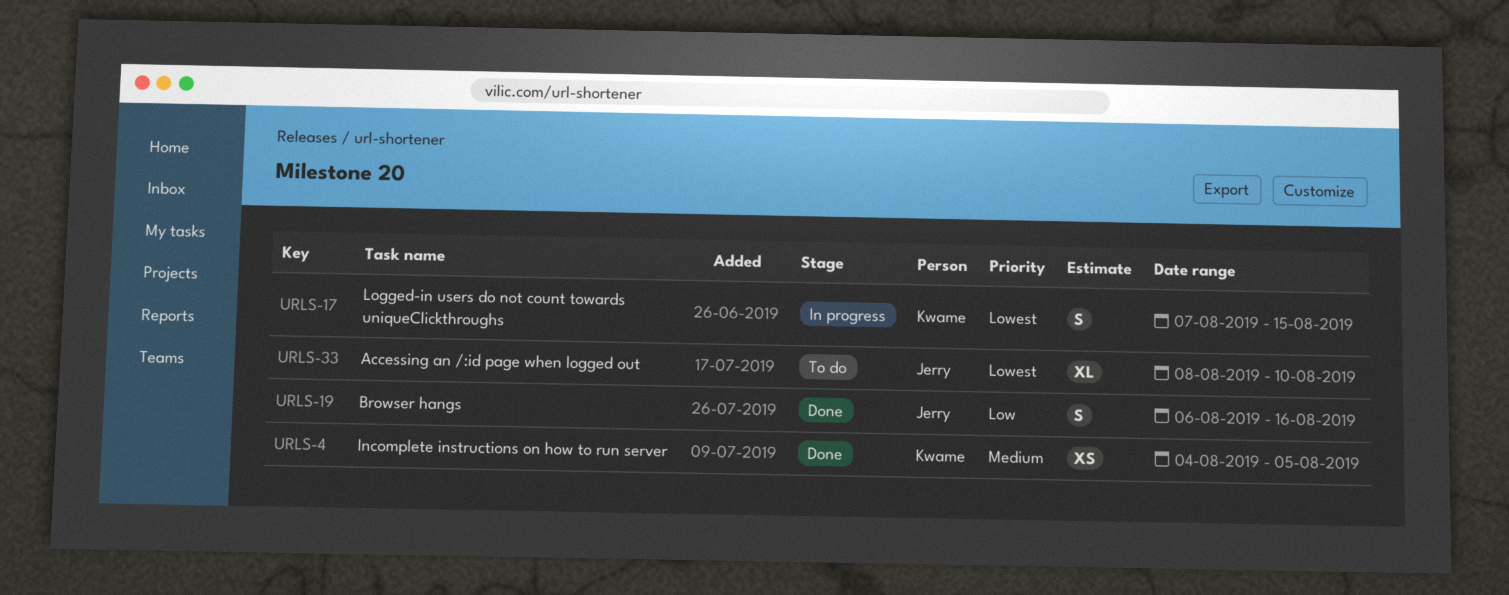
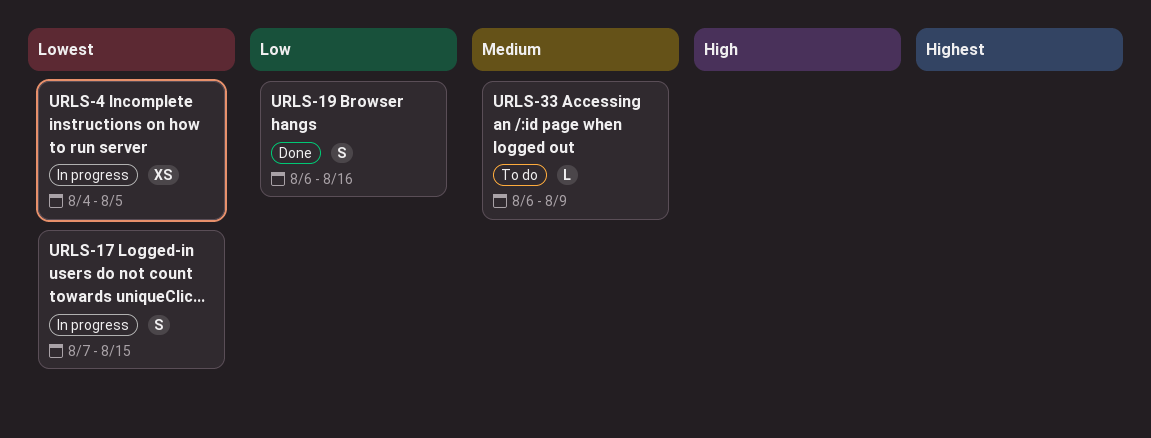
URLS-4, status: Done -> In progress
URLS-4, priority: Medium -> Lowest
URLS-33, priority: Lowest -> Medium
URLS-33, estimate: XL -> L
URLS-33, start: Aug 8 -> Aug 6
URLS-33, due: Aug 10 -> Aug 9

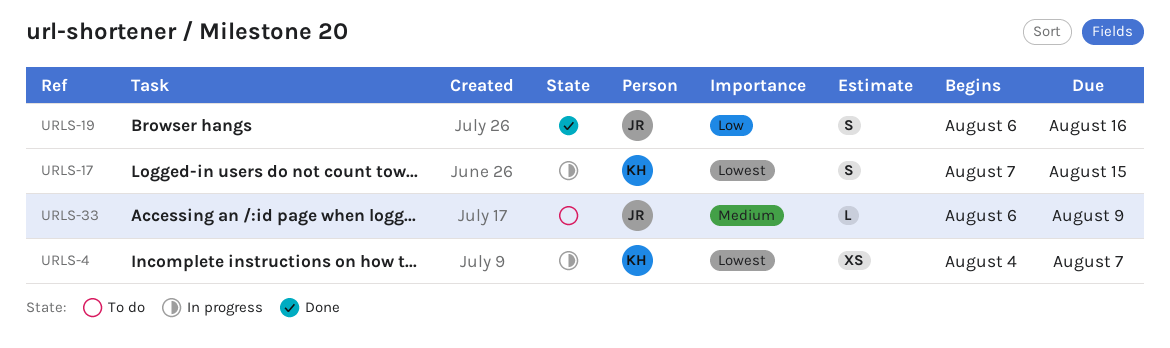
URLS-4, due: Aug 5 -> Aug 7

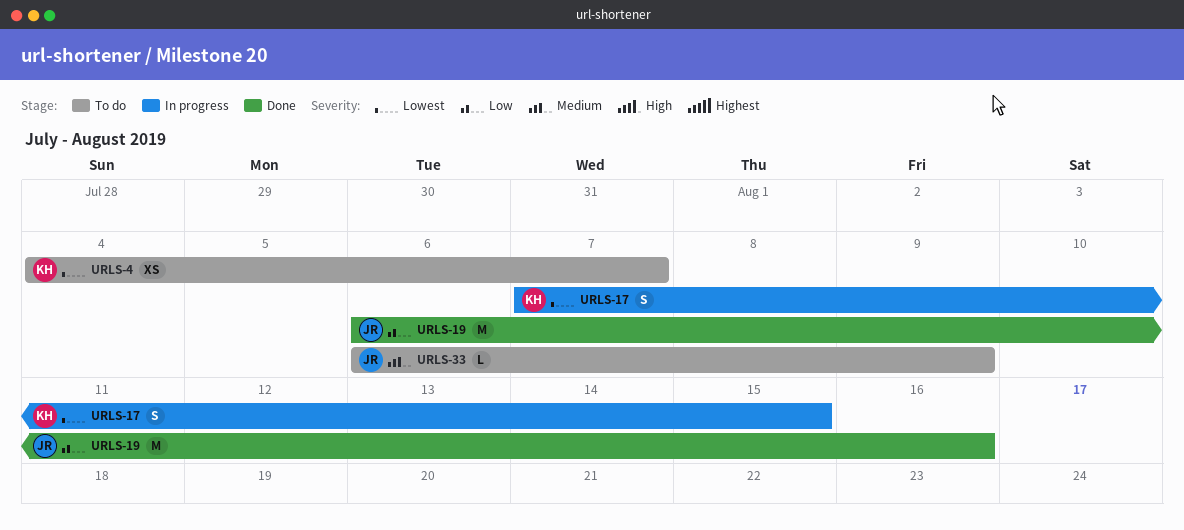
URLS-4, status: In progress -> To do
URLS-19, estimate: S -> M

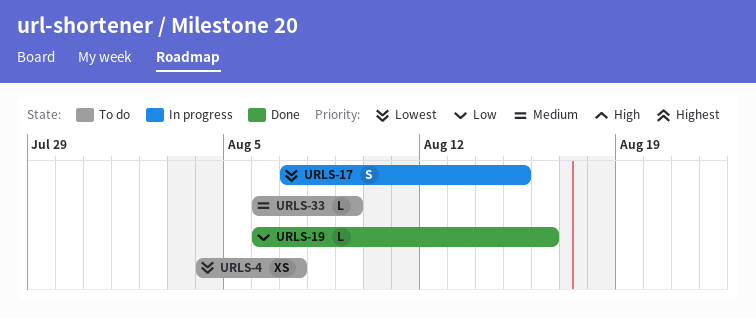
URLS-19, estimate: M -> L

